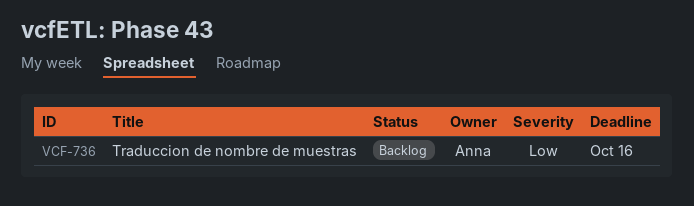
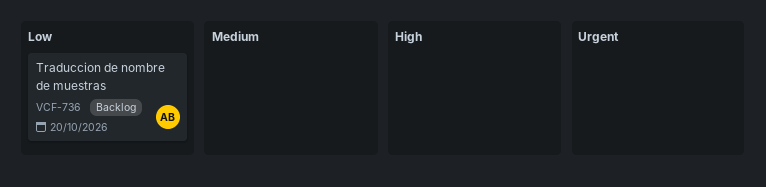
VCF-736, due: Oct 16 -> Oct 20

